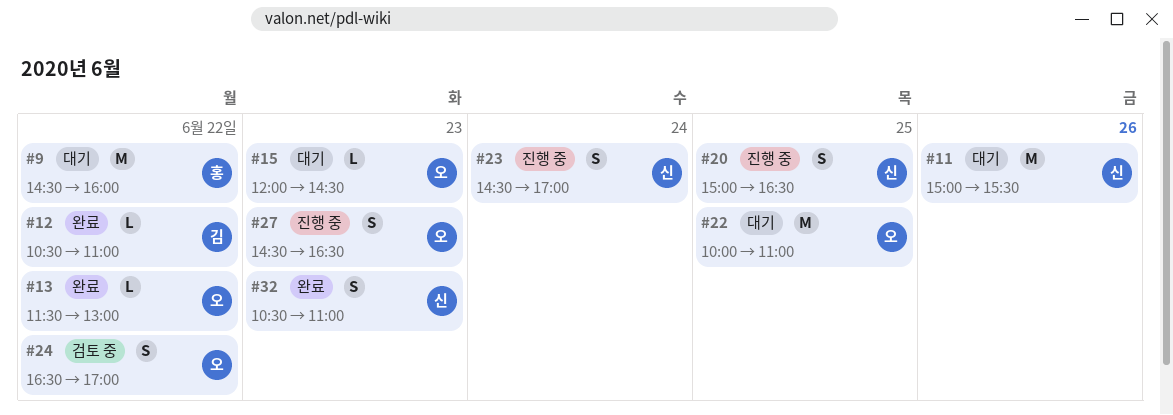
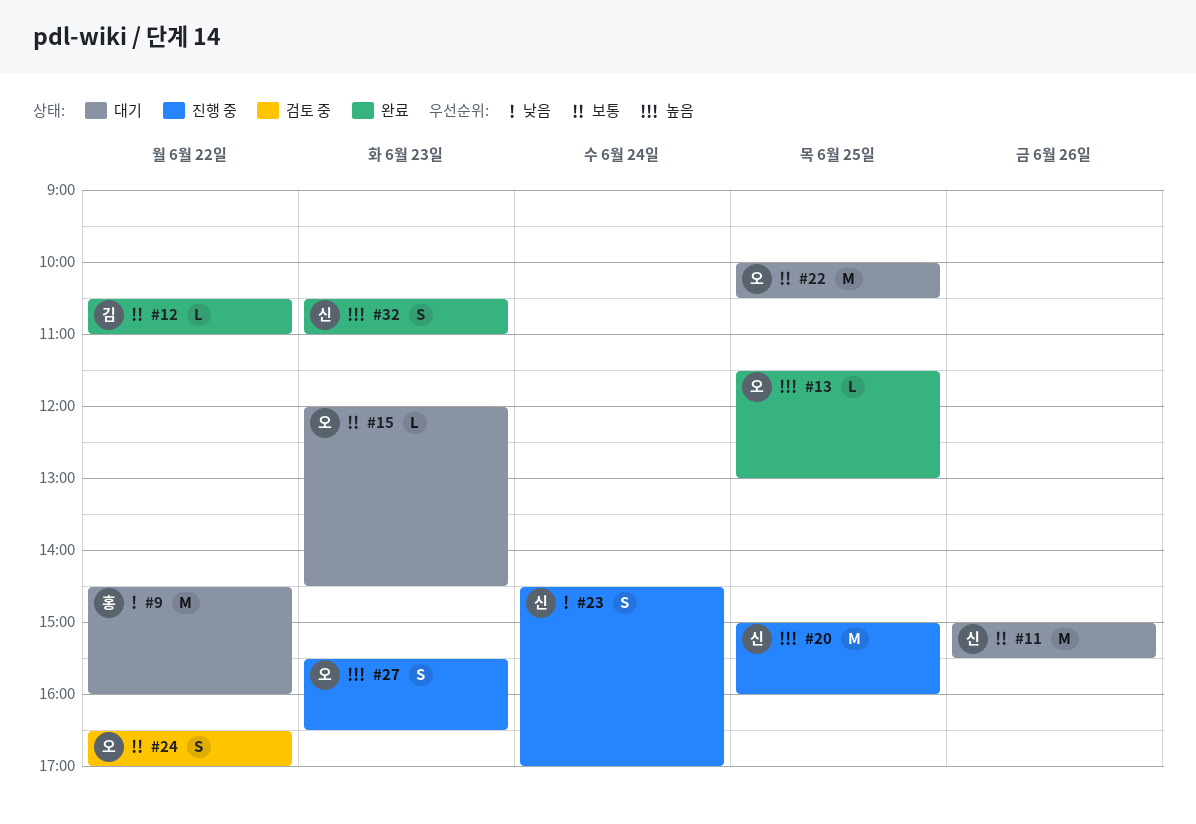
#13, day: Jun 22 -> Jun 25
#20, estimate: S -> M
#20, ends: 16:30 -> 16:00
#22, ends: 11:00 -> 10:30
#27, begins: 14:30 -> 15:30

